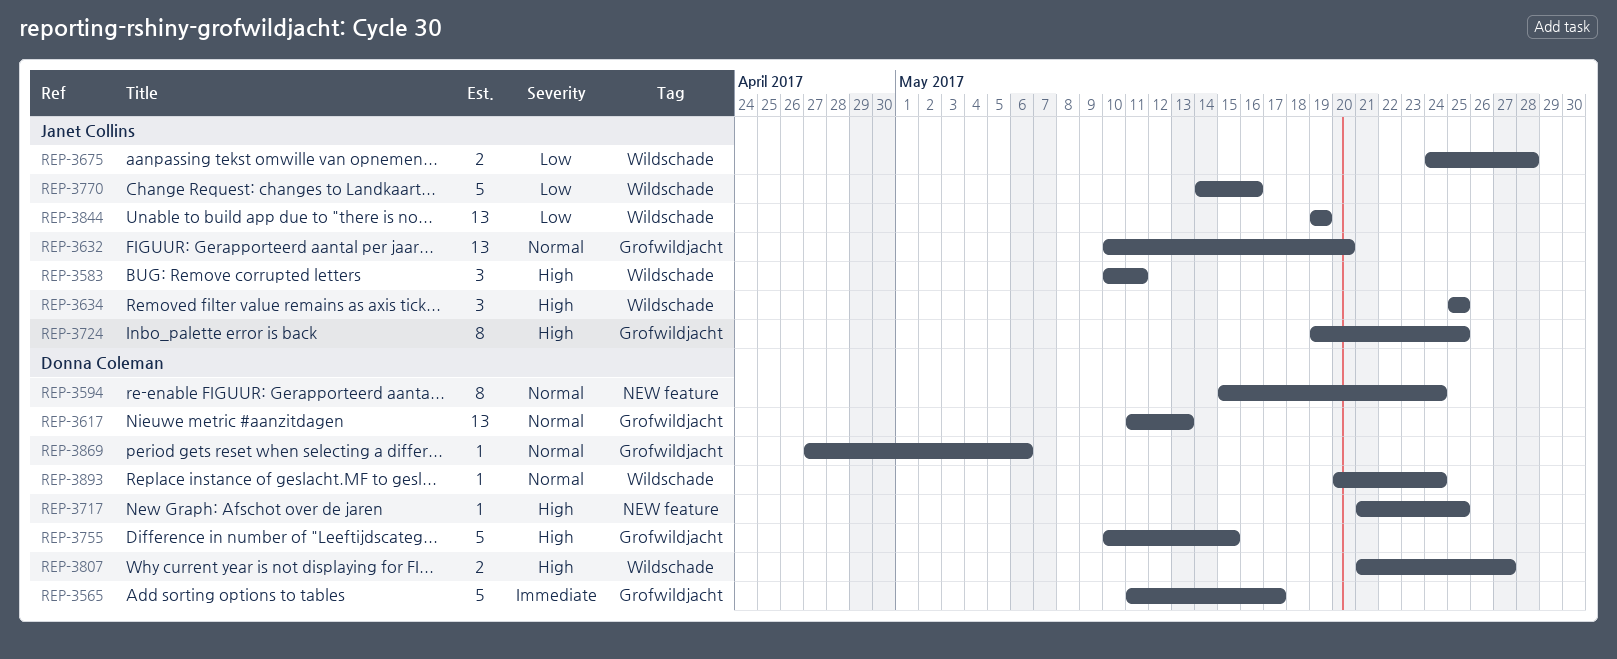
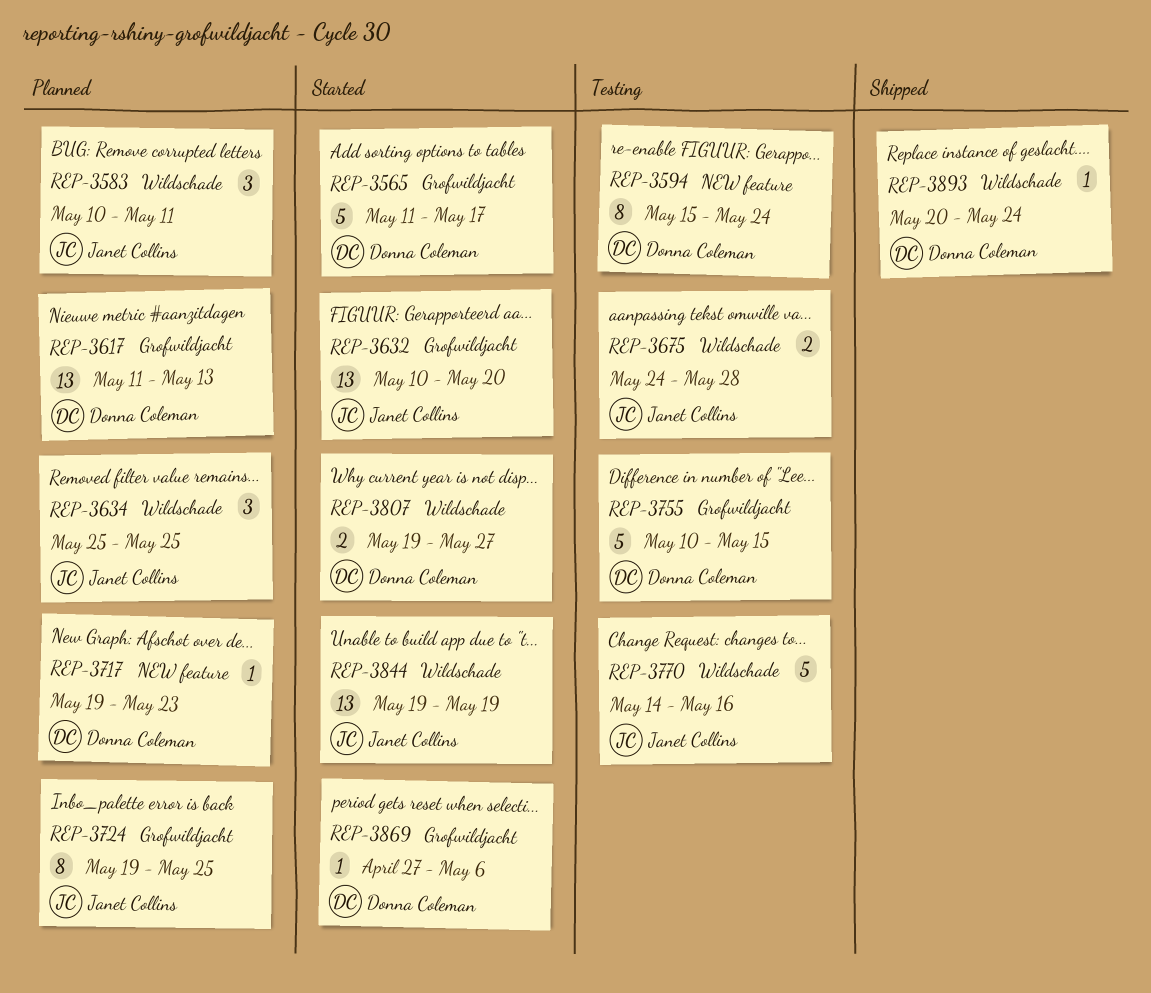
REP-3717, start: May 21 -> May 19
REP-3717, due: May 25 -> May 23
REP-3807, start: May 21 -> May 19

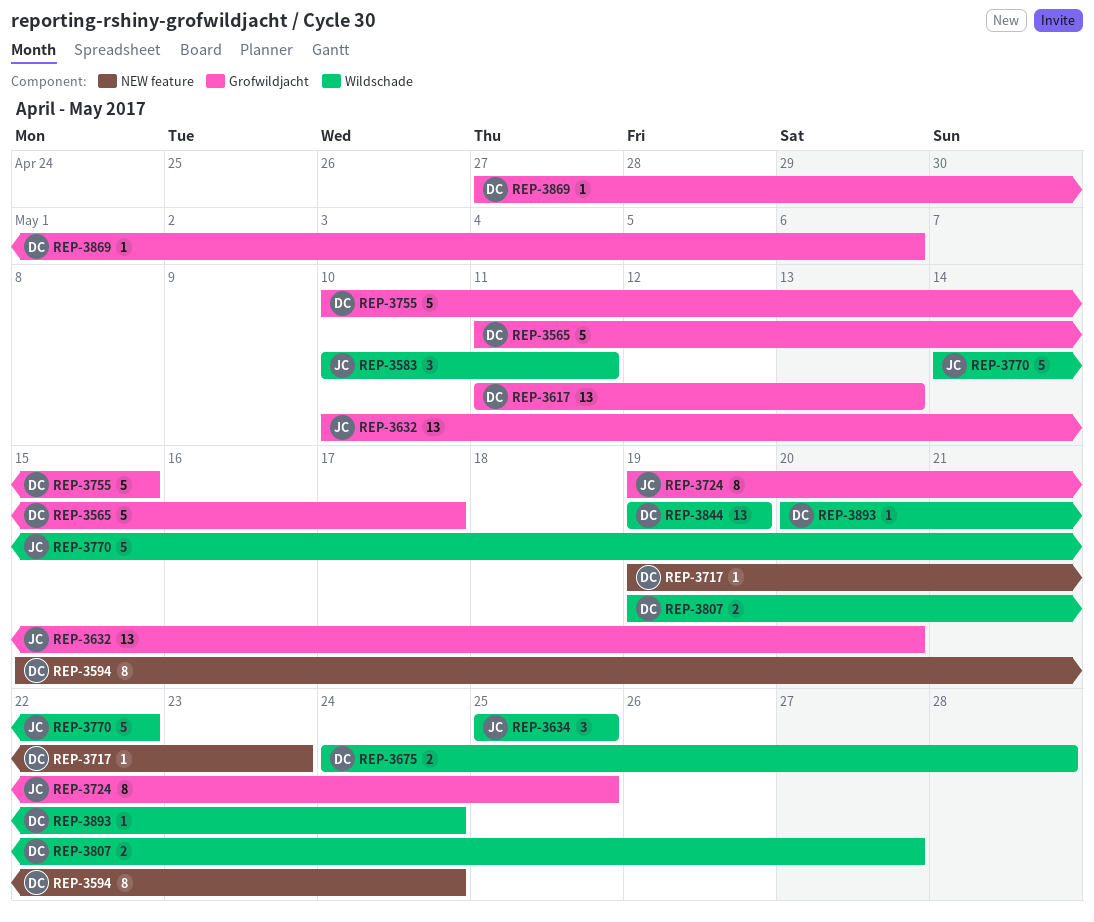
REP-3675, owner: Janet Collins -> Donna Coleman
REP-3770, due: May 16 -> May 22
REP-3844, owner: Janet Collins -> Donna Coleman

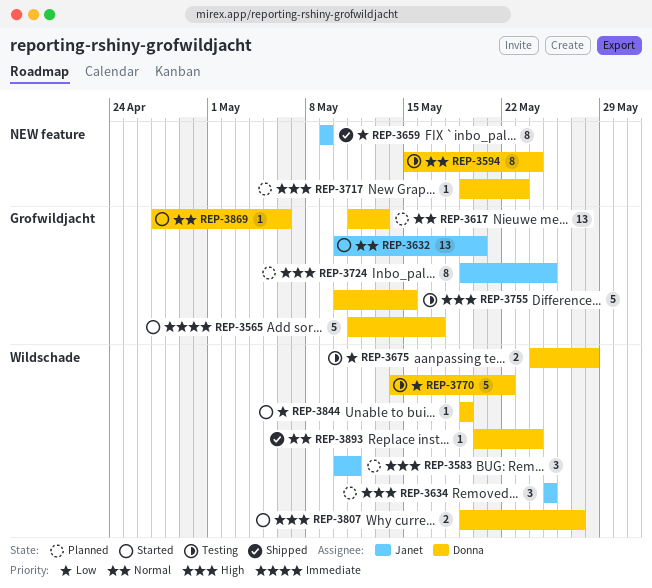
REP-3659: none -> present
REP-3770, owner: Janet -> Donna
REP-3844, estimate: 13 -> 1

